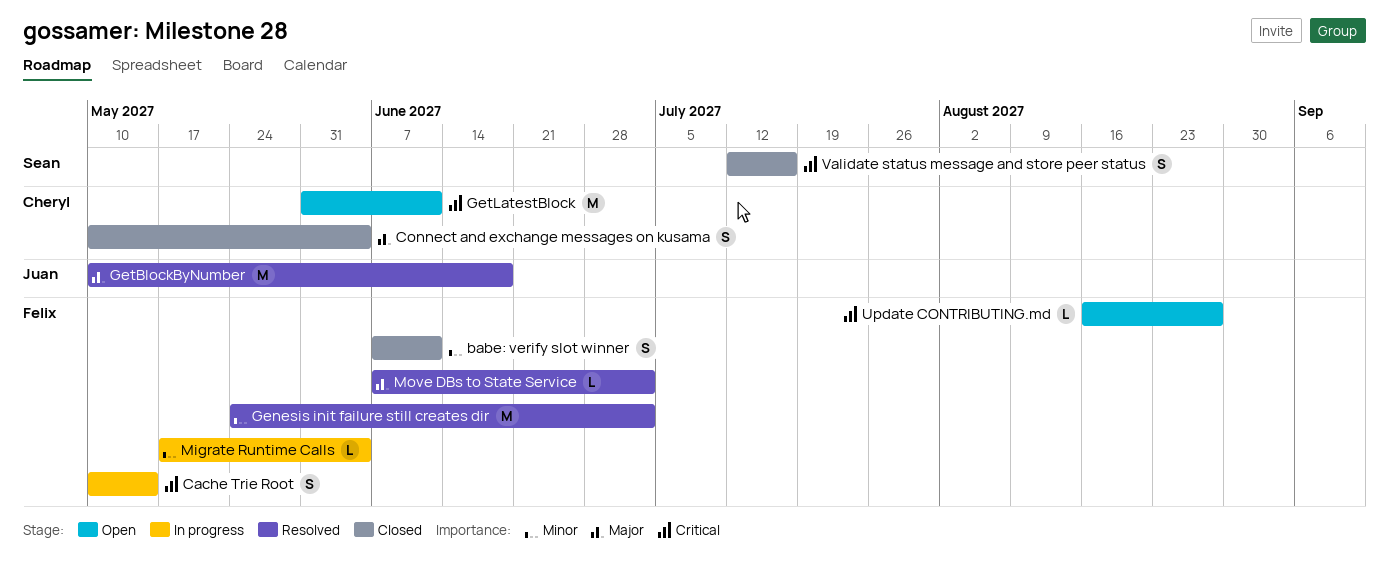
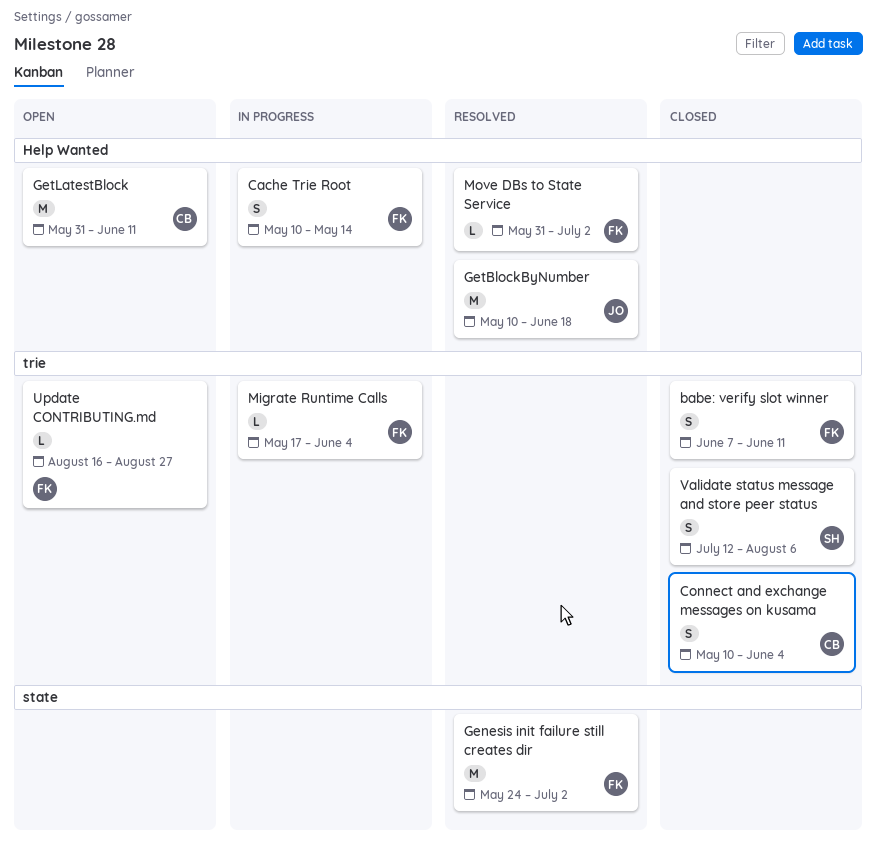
Move DBs to State Service, start: Jun 7 -> May 31
Validate status message and store peer status, due: Jul 16 -> Aug 6

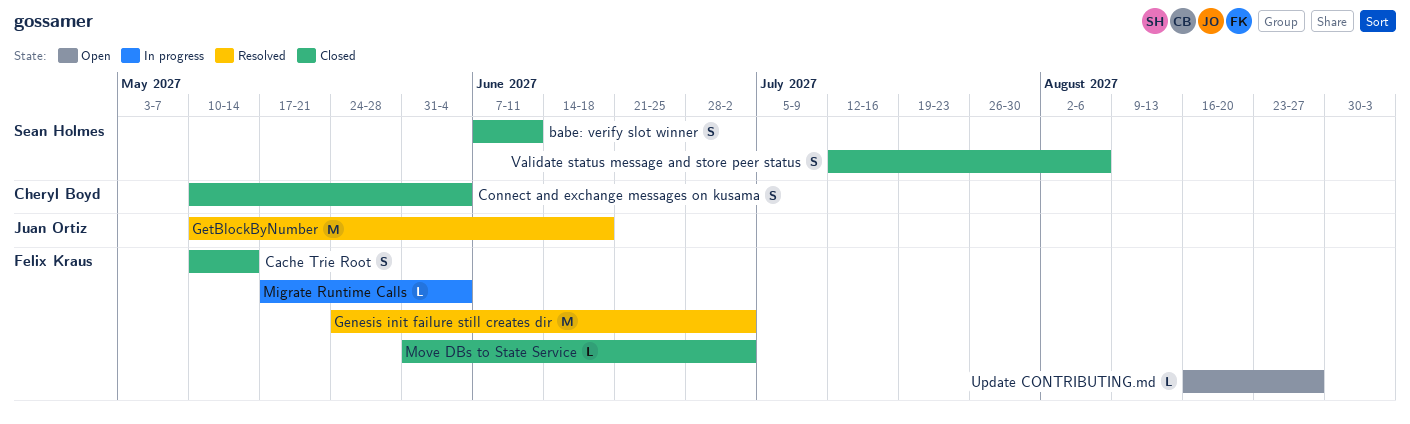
babe: verify slot winner, owner: Felix Kraus -> Sean Holmes
Cache Trie Root, status: In progress -> Closed
GetLatestBlock: present -> none
Move DBs to State Service, status: Resolved -> Closed

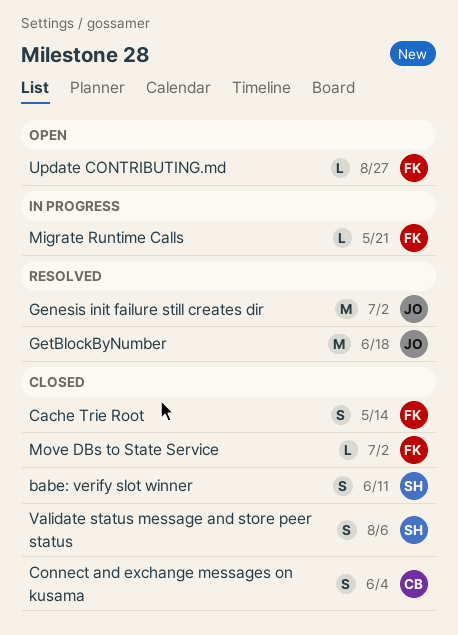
Genesis init failure still creates dir, owner: Felix Kraus -> Juan Ortiz
Migrate Runtime Calls, due: Jun 4 -> May 21

